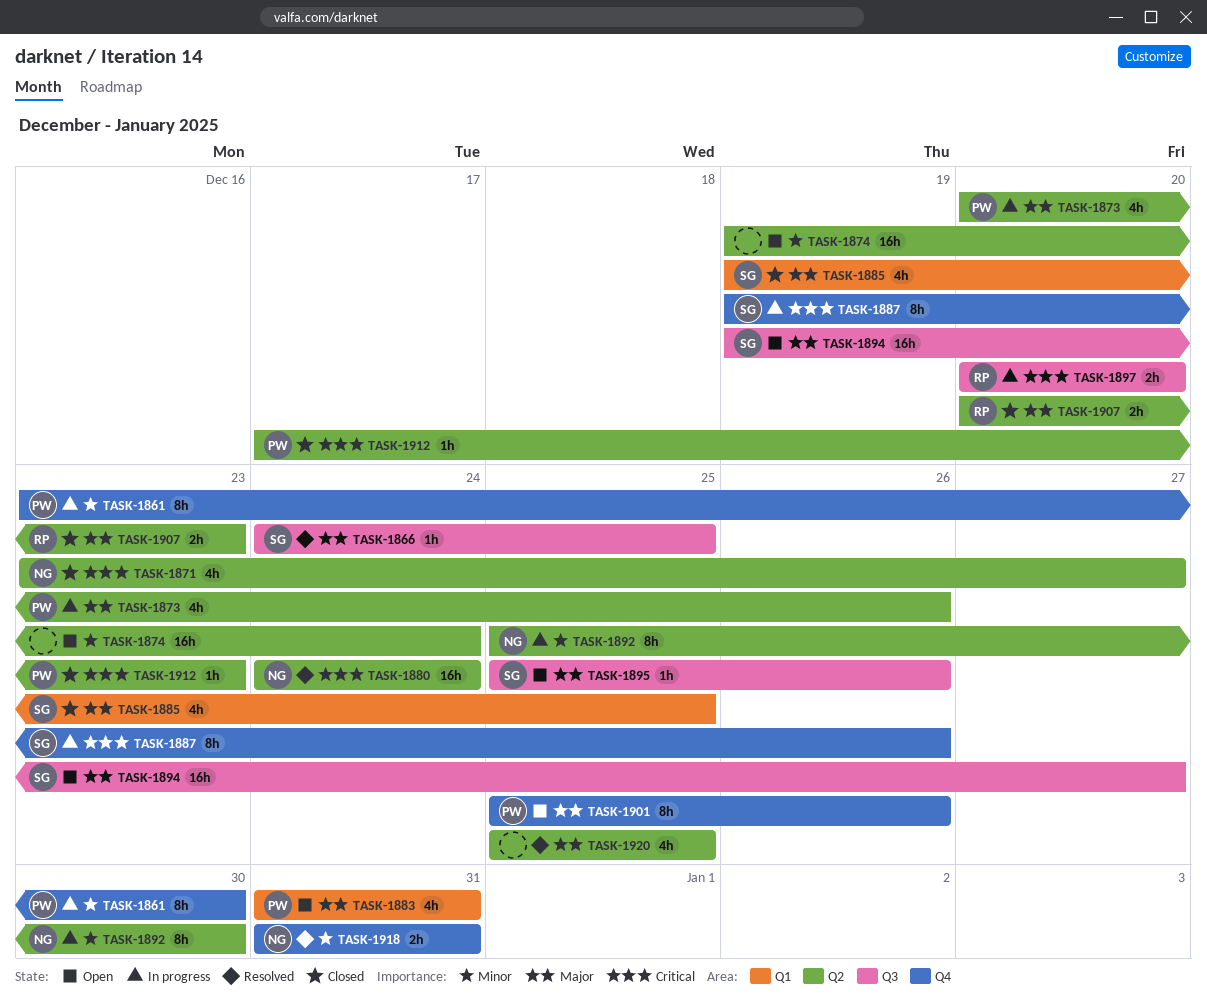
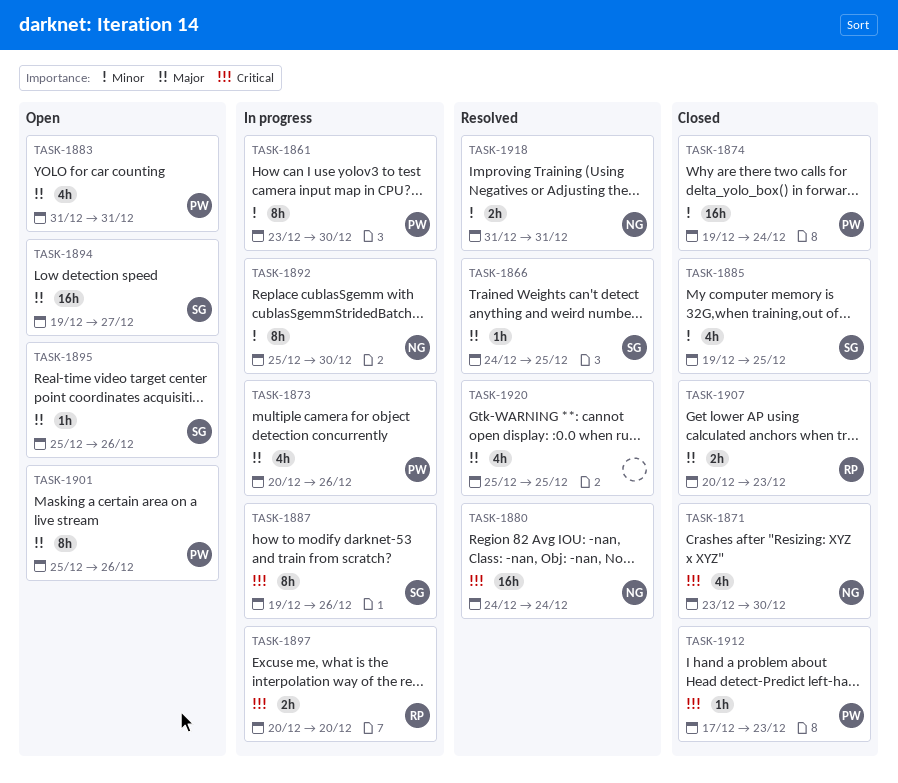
TASK-1871, due: Dec 27 -> Dec 30
TASK-1874, status: Open -> Closed
TASK-1874, owner: none -> PW
TASK-1885, priority: Major -> Minor

